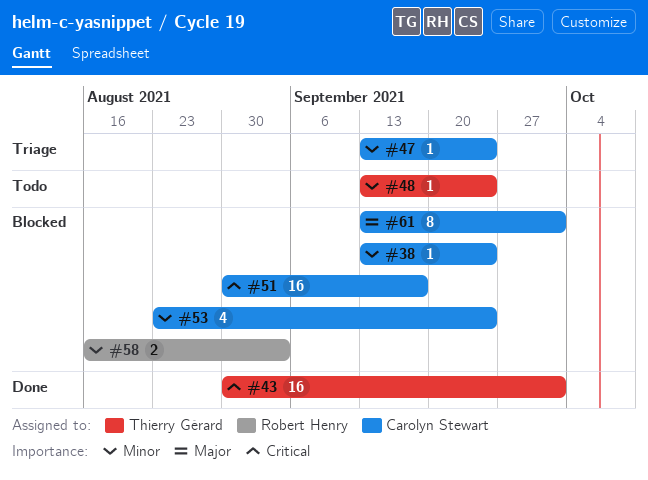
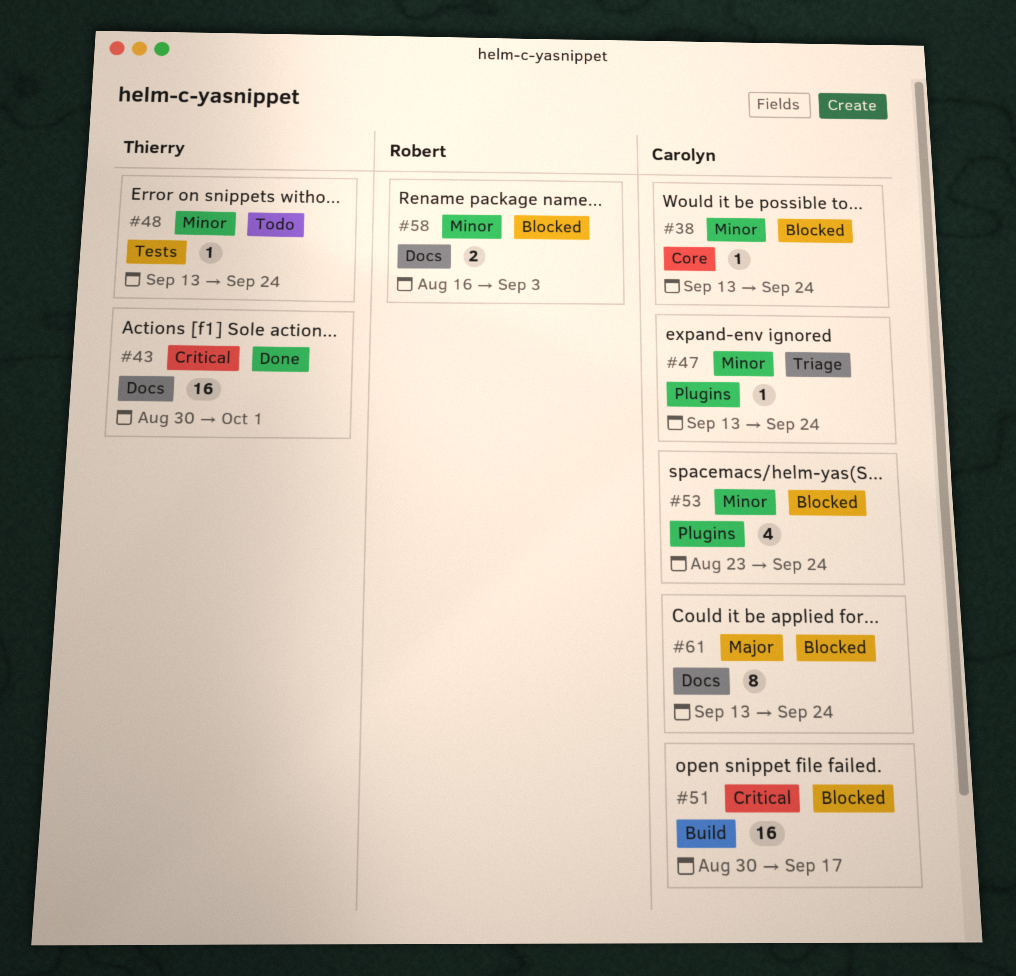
#61, due: Oct 1 -> Sep 24

